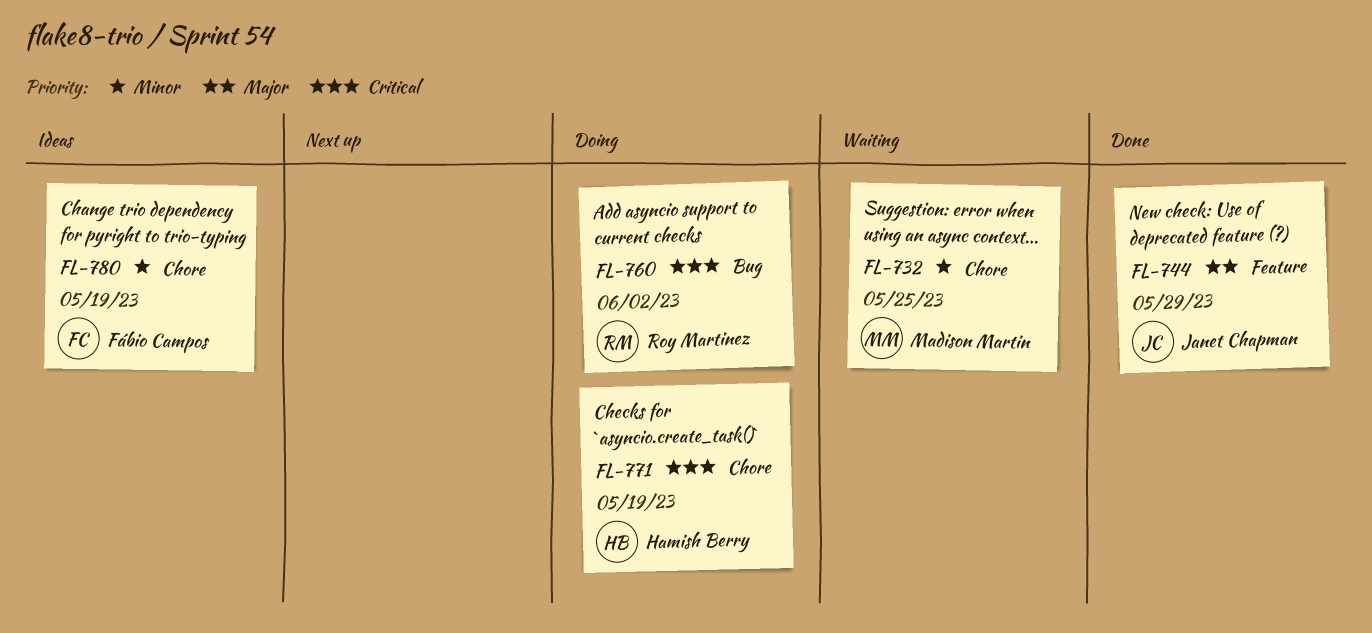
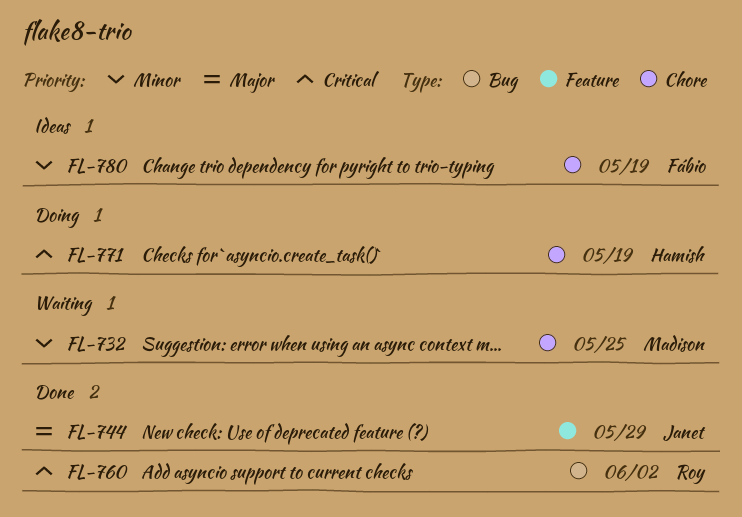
FL-760, status: Doing -> Done

